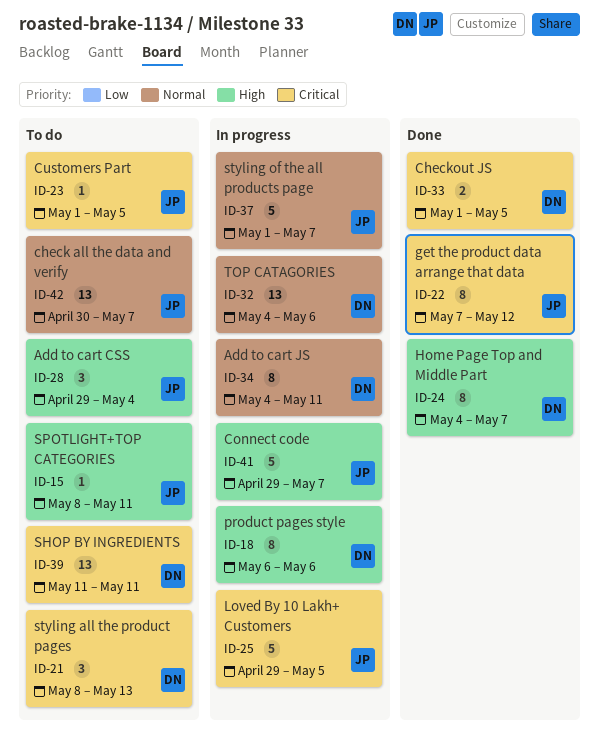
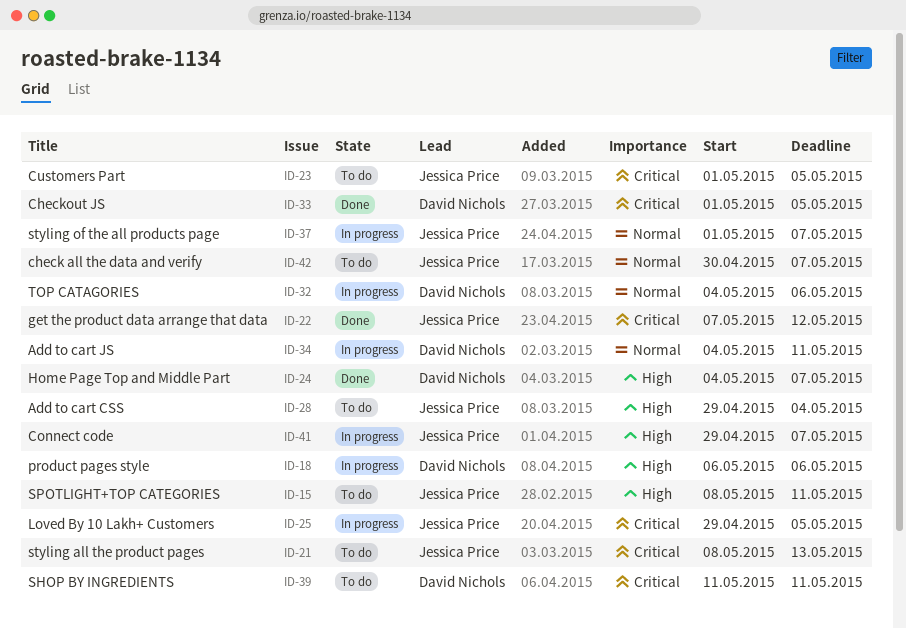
ID-21, owner: David Nichols -> Jessica Price

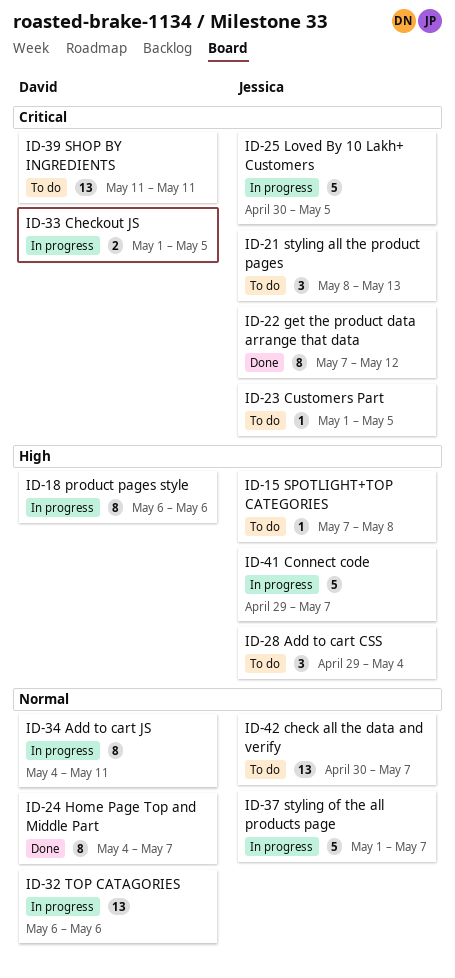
ID-15, start: May 8 -> May 7
ID-15, due: May 11 -> May 8
ID-24, priority: High -> Normal
ID-25, start: Apr 29 -> Apr 30
ID-32, start: May 4 -> May 6
ID-33, status: Done -> In progress

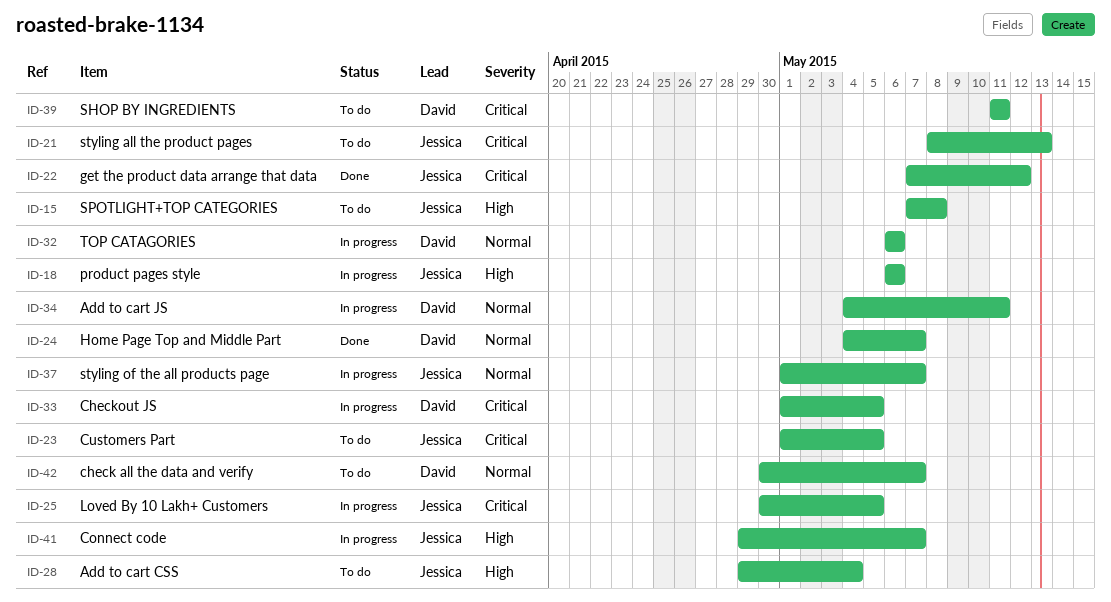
ID-18, owner: David -> Jessica
ID-42, owner: Jessica -> David

